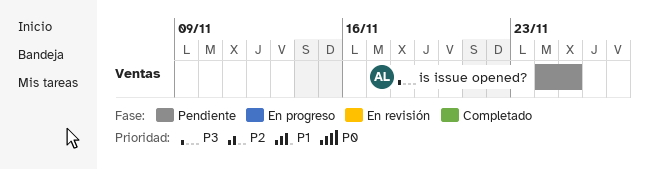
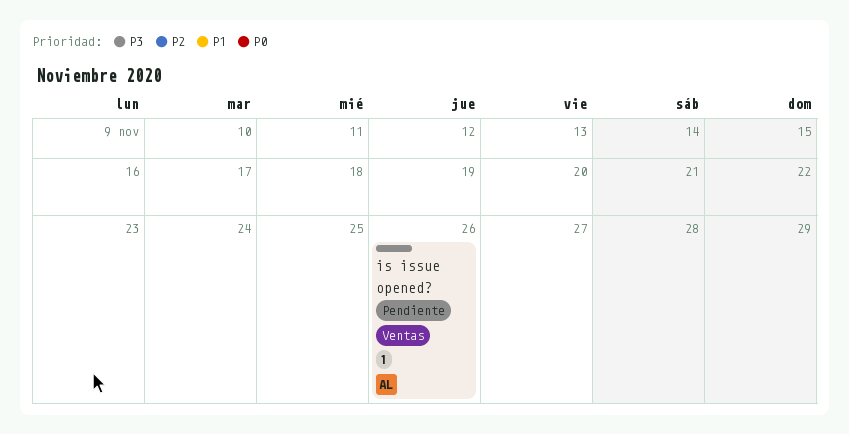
is issue opened?, due: Nov 25 -> Nov 26

